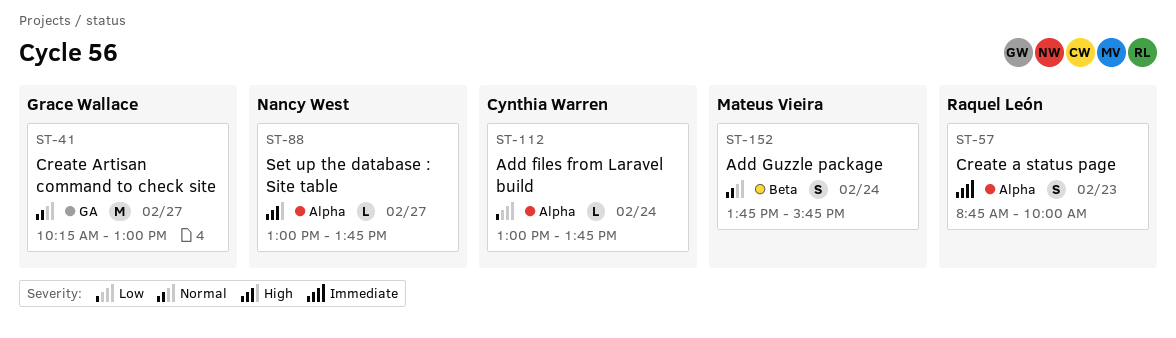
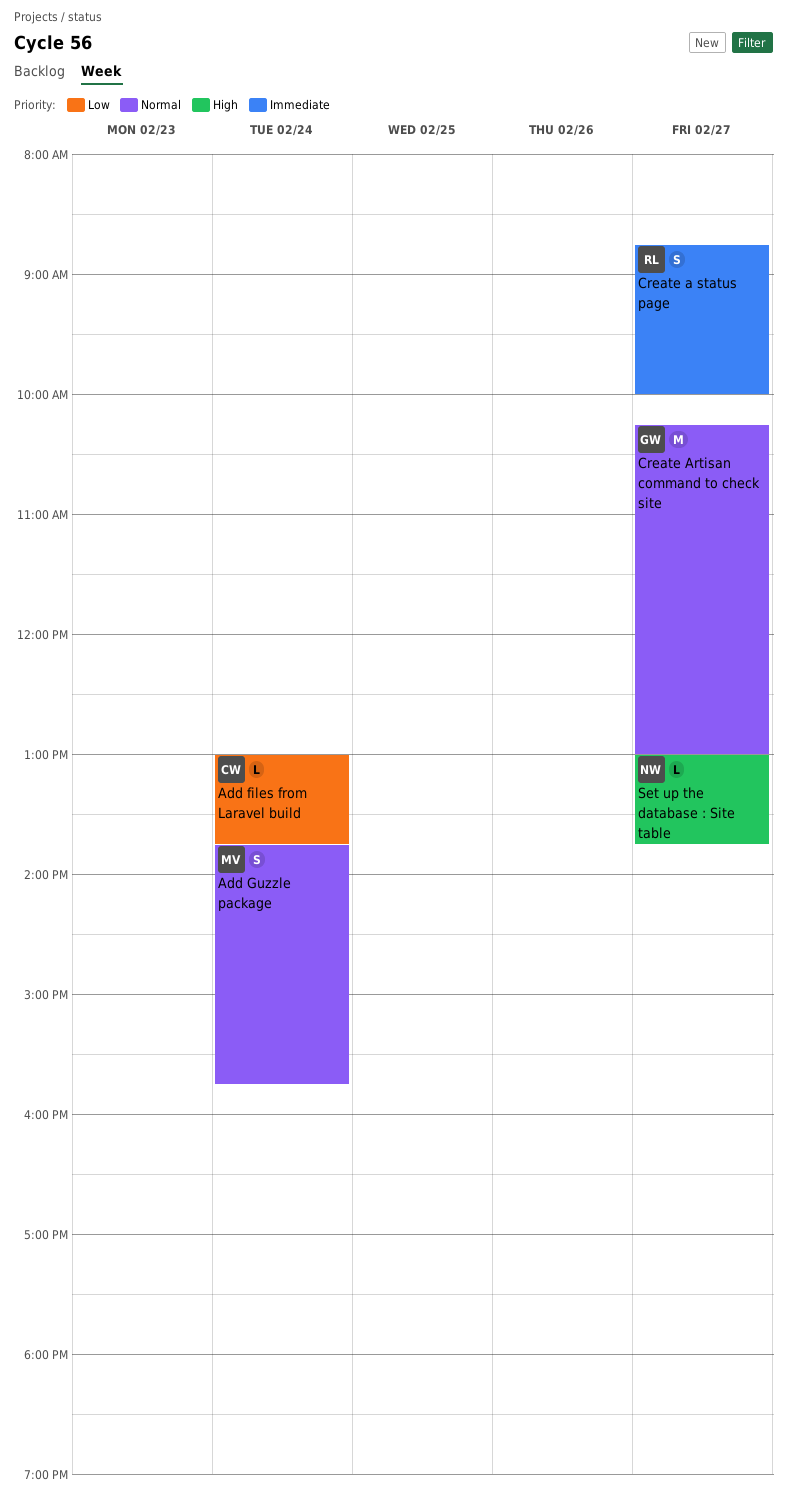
Create a status page, day: Feb 23 -> Feb 27

